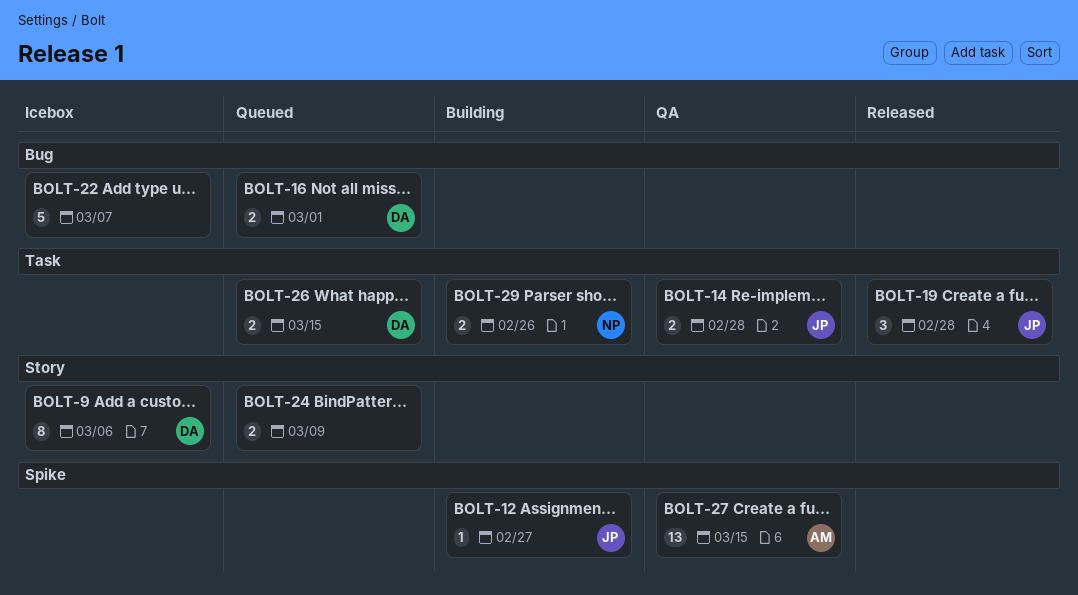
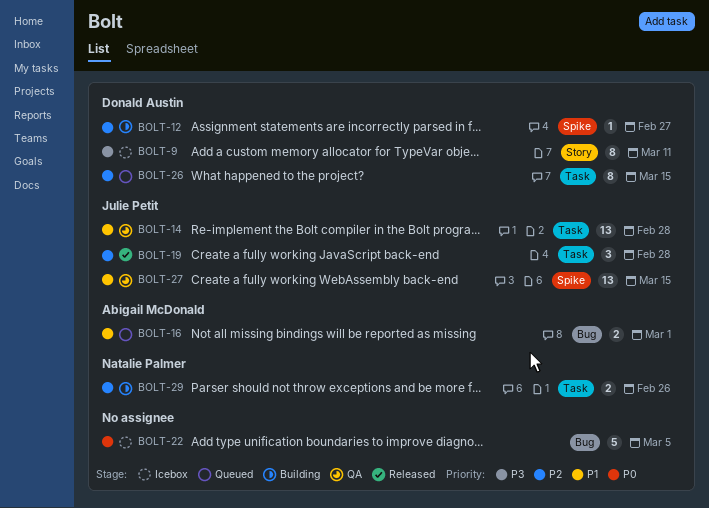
BOLT-9, due: Mar 6 -> Mar 11
BOLT-12, owner: Julie Petit -> Donald Austin
BOLT-14, estimate: 2 -> 13
BOLT-16, owner: Donald Austin -> Abigail McDonald
BOLT-22, due: Mar 7 -> Mar 5
BOLT-24: present -> none
BOLT-26, estimate: 2 -> 8
BOLT-27, owner: Abigail McDonald -> Julie Petit

